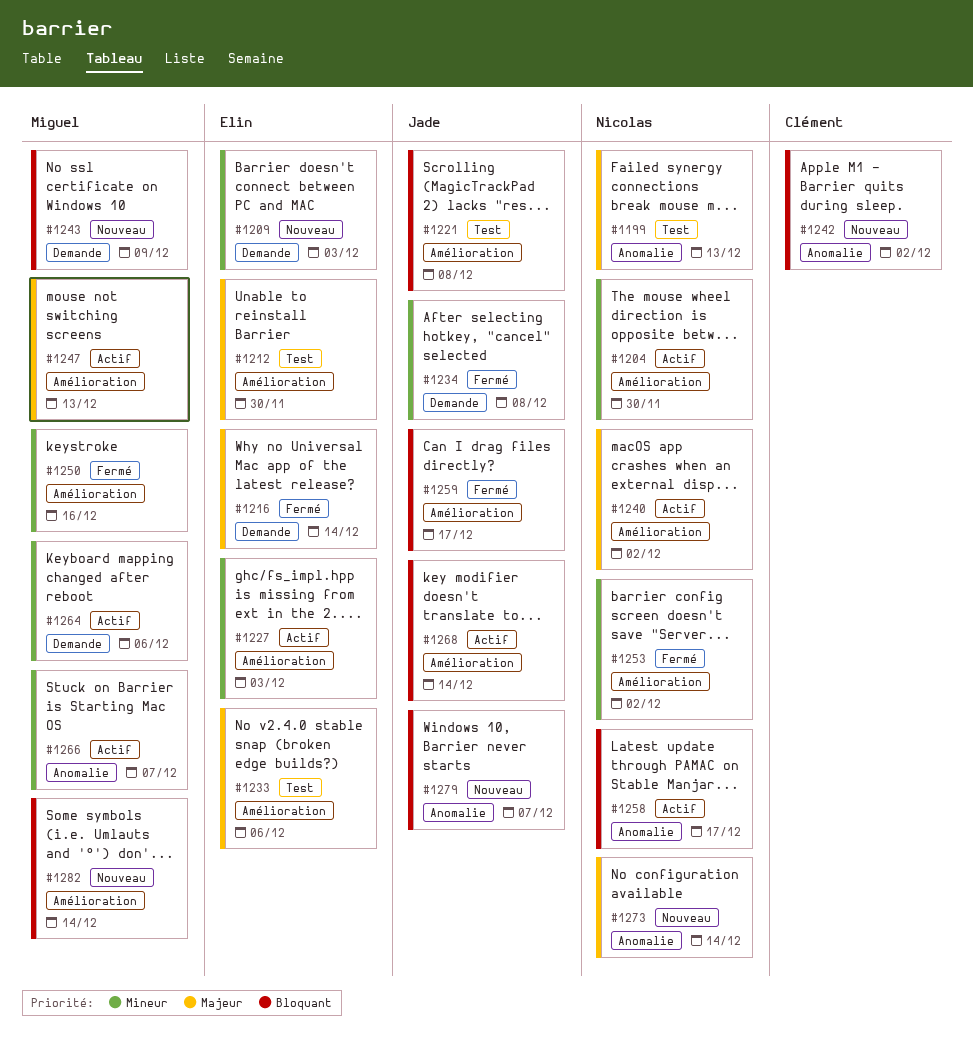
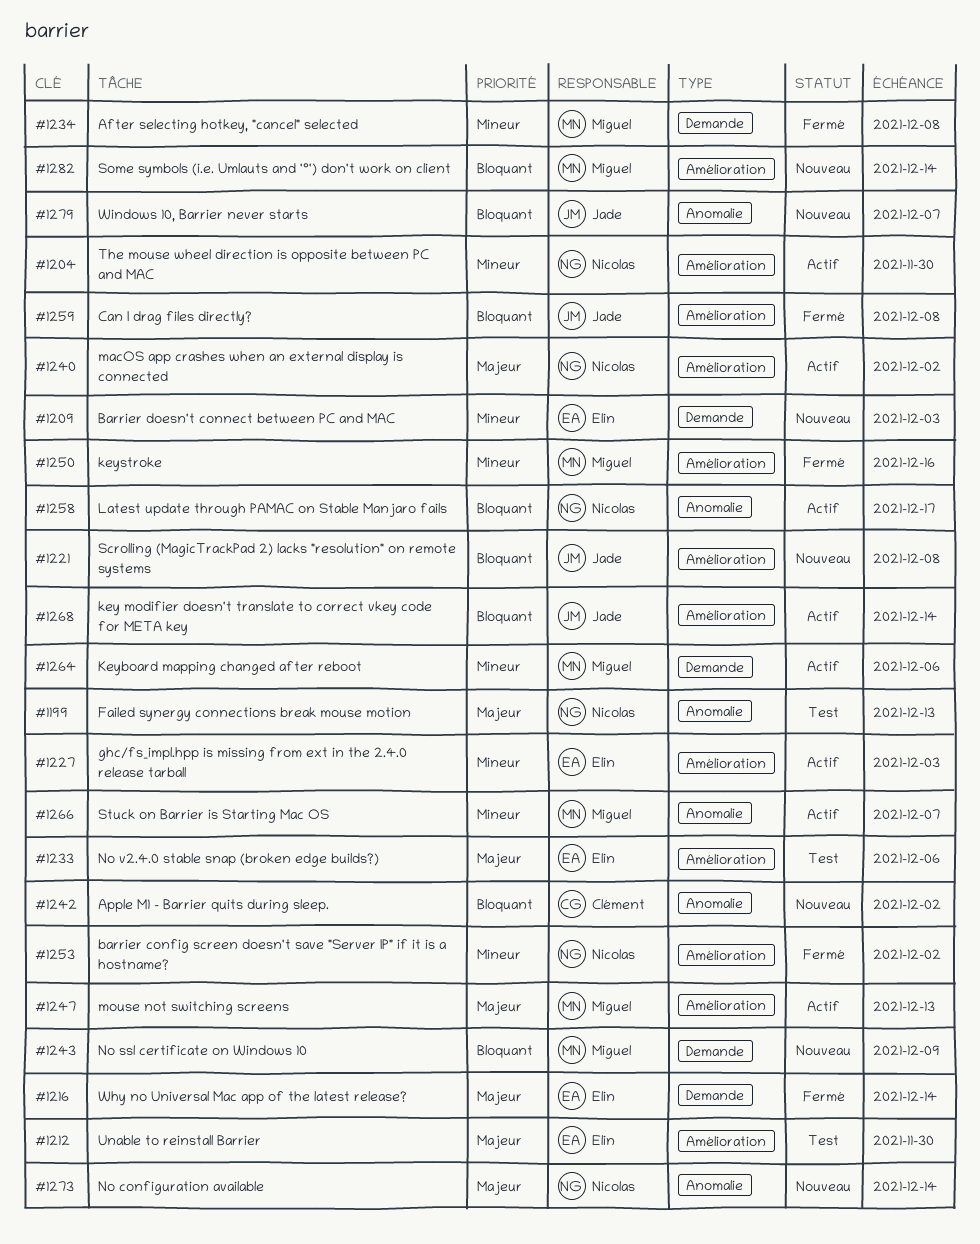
#1221, status: Test -> Nouveau
#1234, owner: Jade -> Miguel
#1259, due: Dec 17 -> Dec 8

